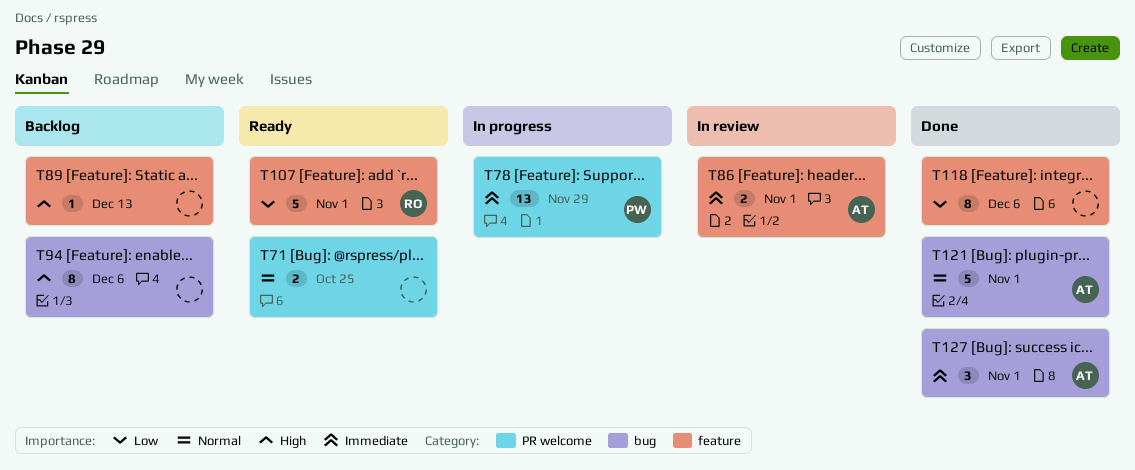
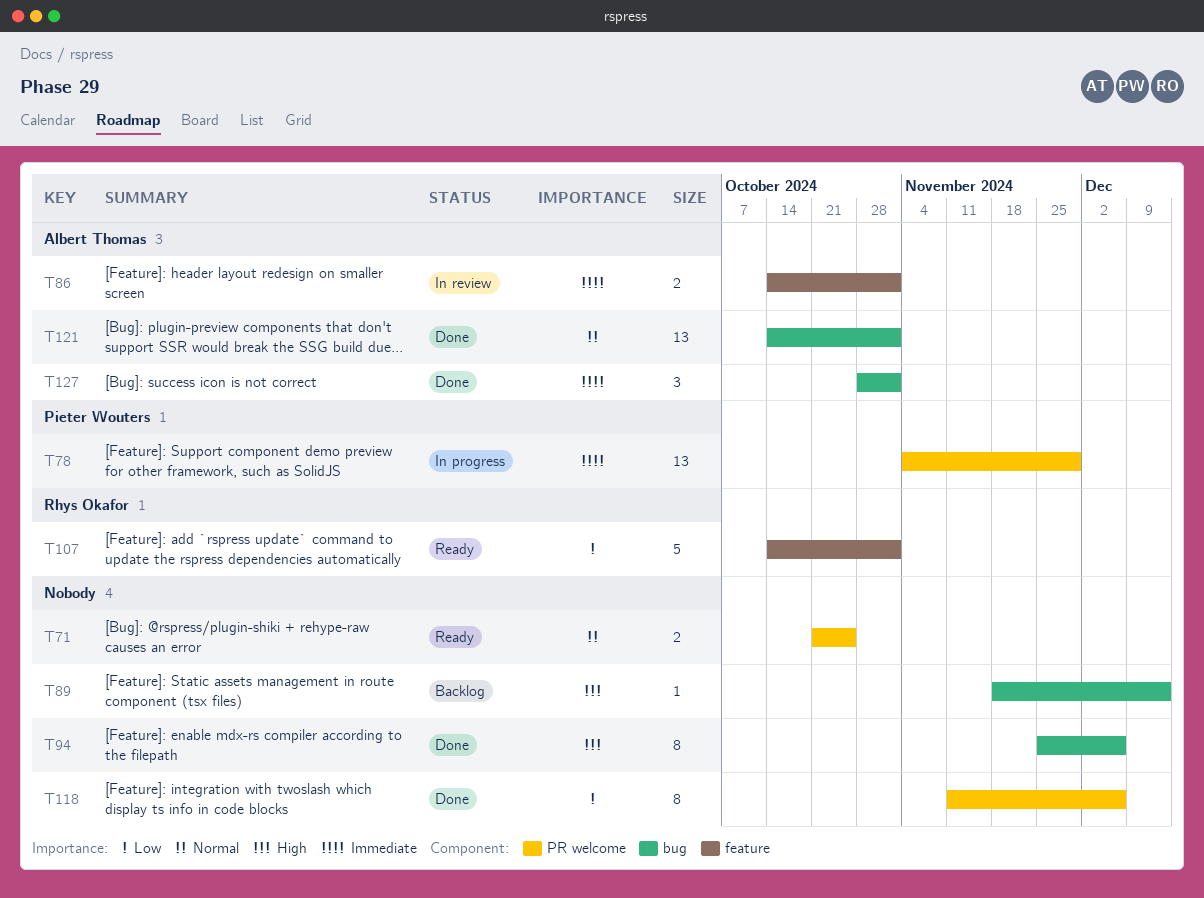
T89, label: feature -> bug
T94, status: Backlog -> Done
T118, label: feature -> PR welcome
T121, estimate: 5 -> 13

